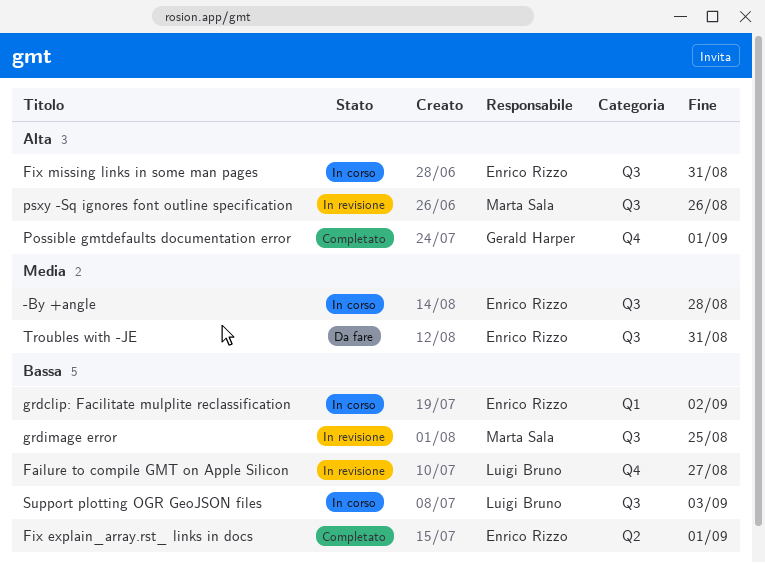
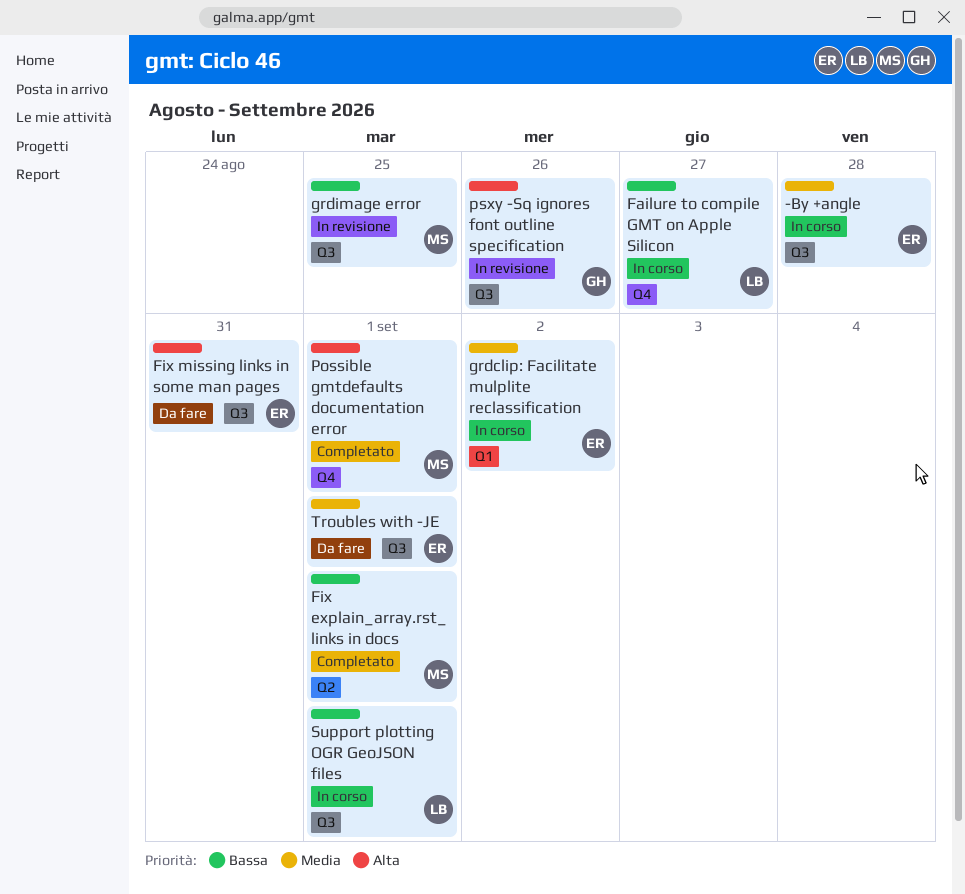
Failure to compile GMT on Apple Silicon, status: In revisione -> In corso
Fix explain_array.rst_ links in docs, owner: Enrico Rizzo -> Marta Sala
Fix missing links in some man pages, status: In corso -> Da fare
grdclip: Facilitate mulplite reclassification, priority: Bassa -> Media
Possible gmtdefaults documentation error, owner: Gerald Harper -> Marta Sala
psxy -Sq ignores font outline specification, owner: Marta Sala -> Gerald Harper
Support plotting OGR GeoJSON files, due: Sep 3 -> Sep 1
Troubles with -JE, due: Aug 31 -> Sep 1

